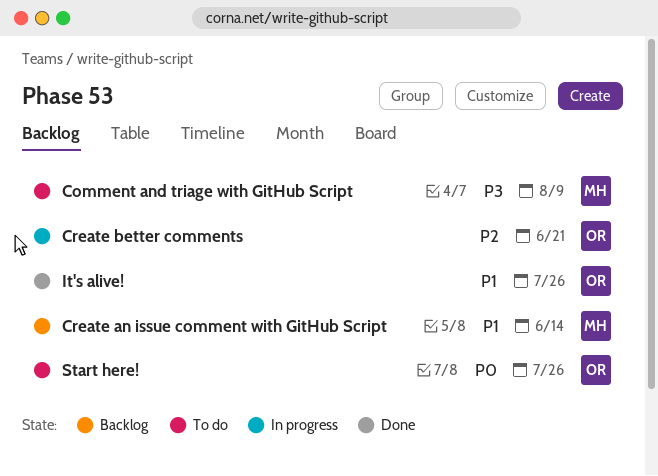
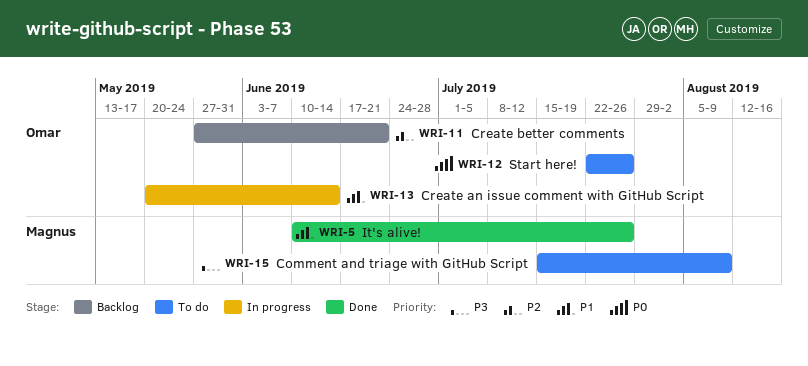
Create an issue comment with GitHub Script, status: Backlog -> In progress
Create an issue comment with GitHub Script, owner: Magnus -> Omar
Create better comments, status: In progress -> Backlog
It's alive!, owner: Omar -> Magnus

